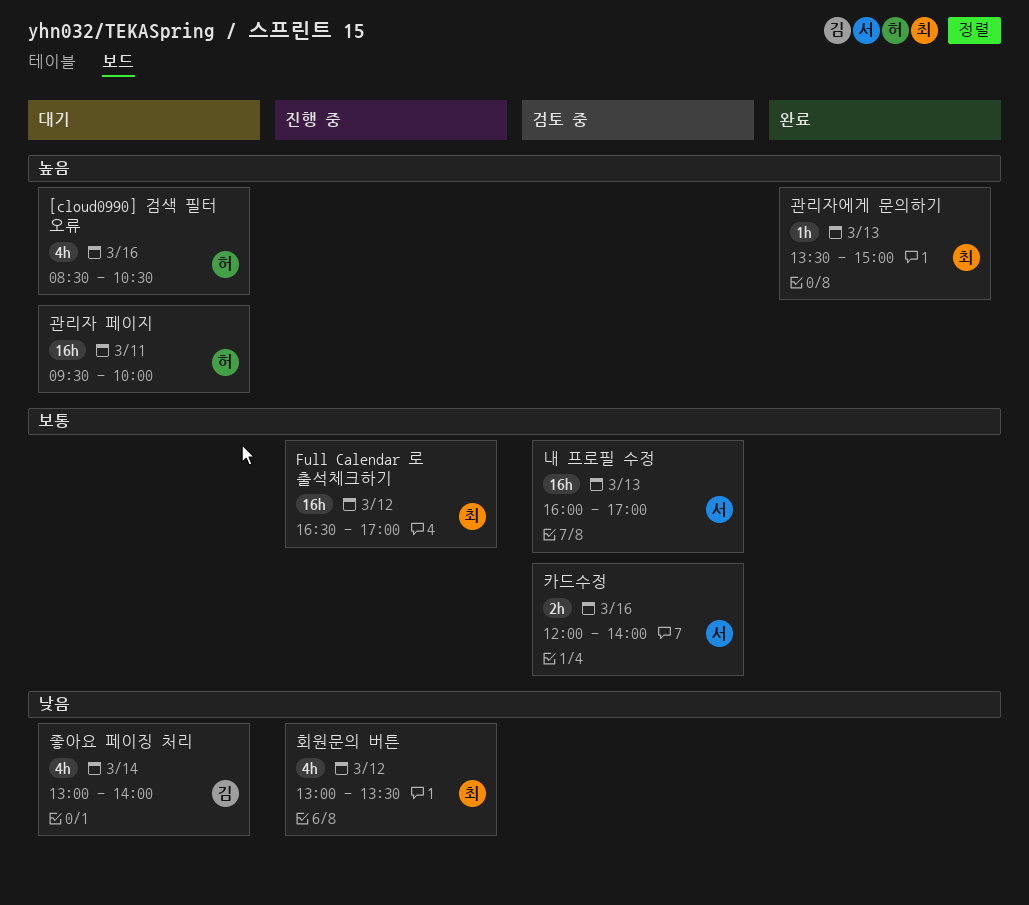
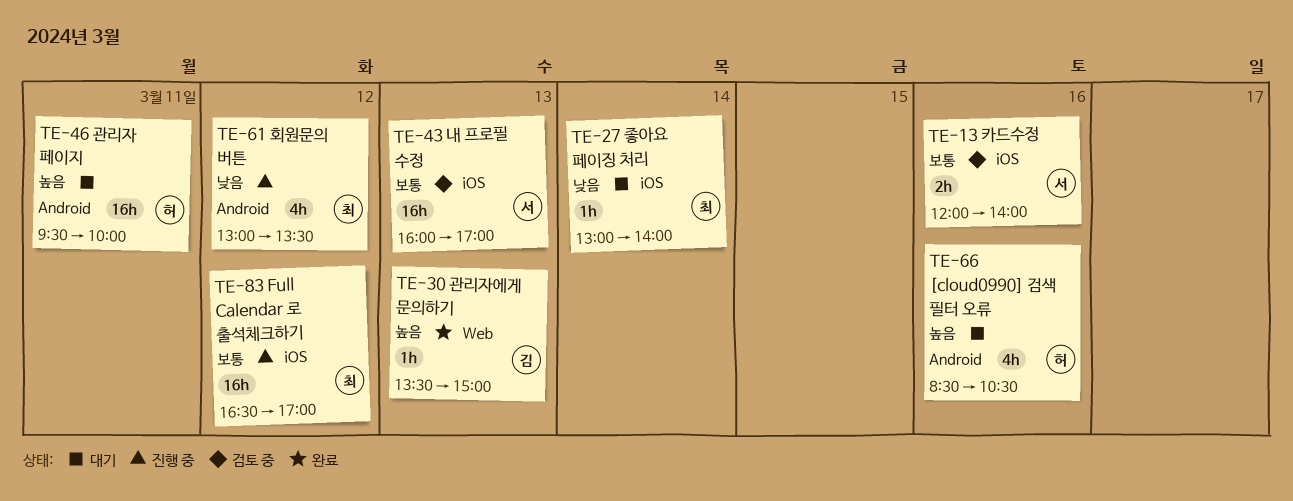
관리자에게 문의하기, owner: 최 -> 김
좋아요 페이징 처리, owner: 김 -> 최
좋아요 페이징 처리, estimate: 4h -> 1h

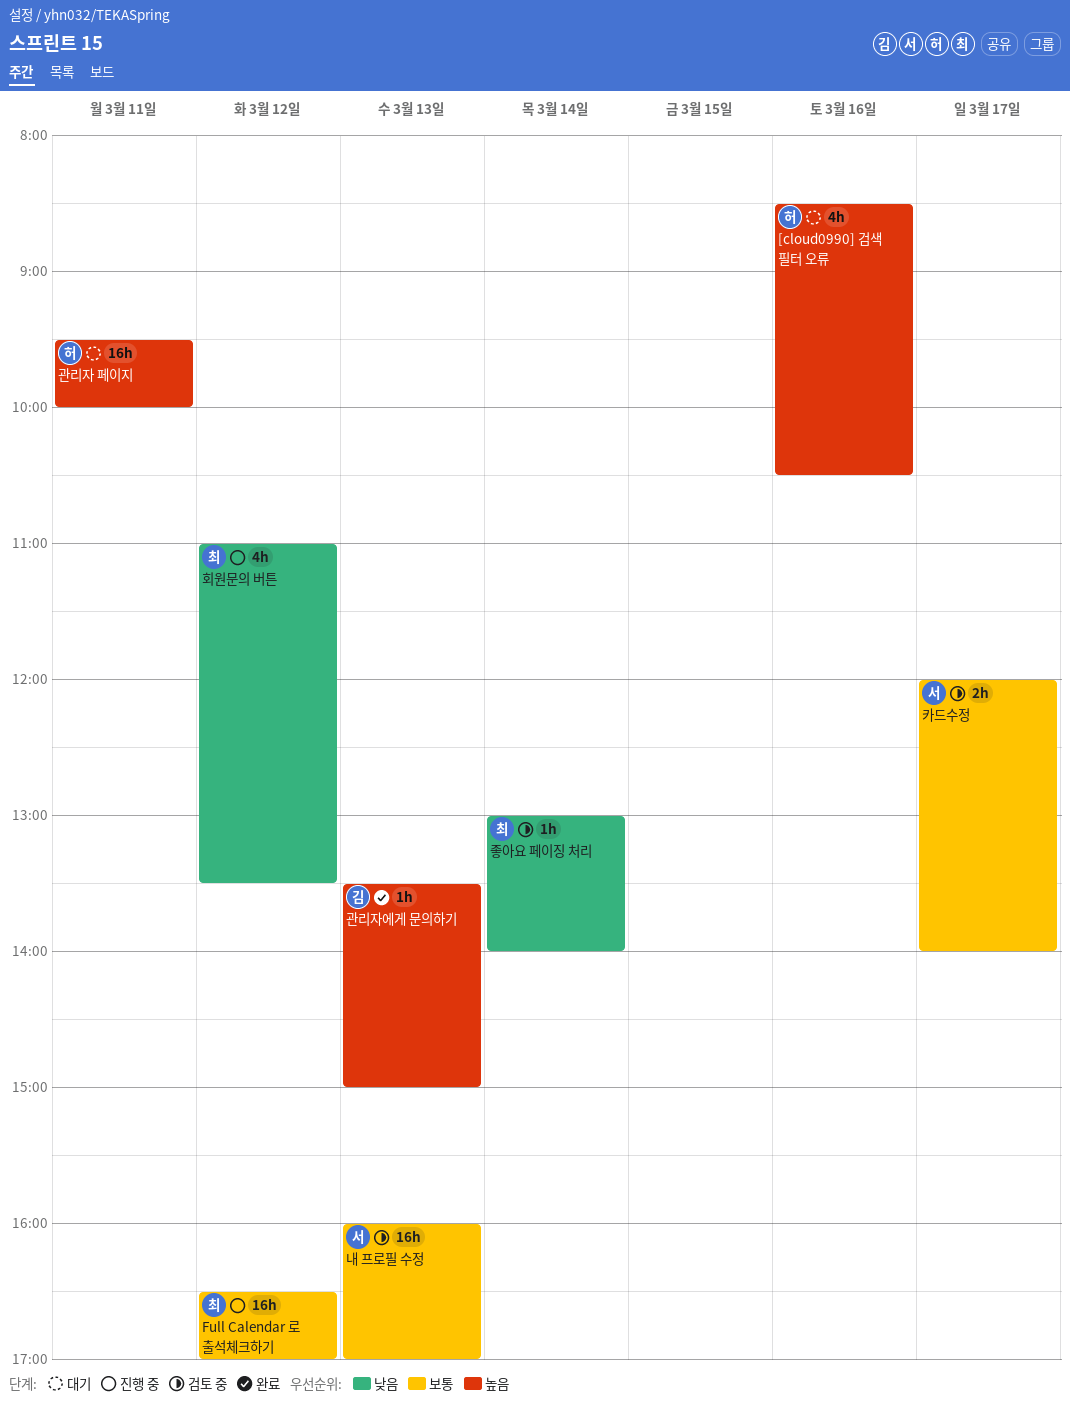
좋아요 페이징 처리, status: 대기 -> 검토 중
카드수정, day: Mar 16 -> Mar 17
회원문의 버튼, begins: 13:00 -> 11:00

